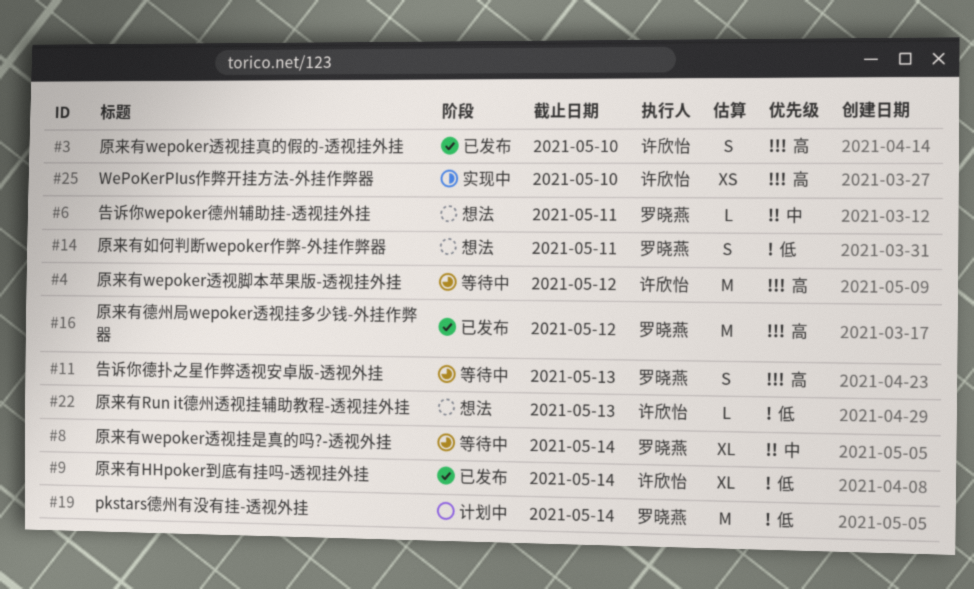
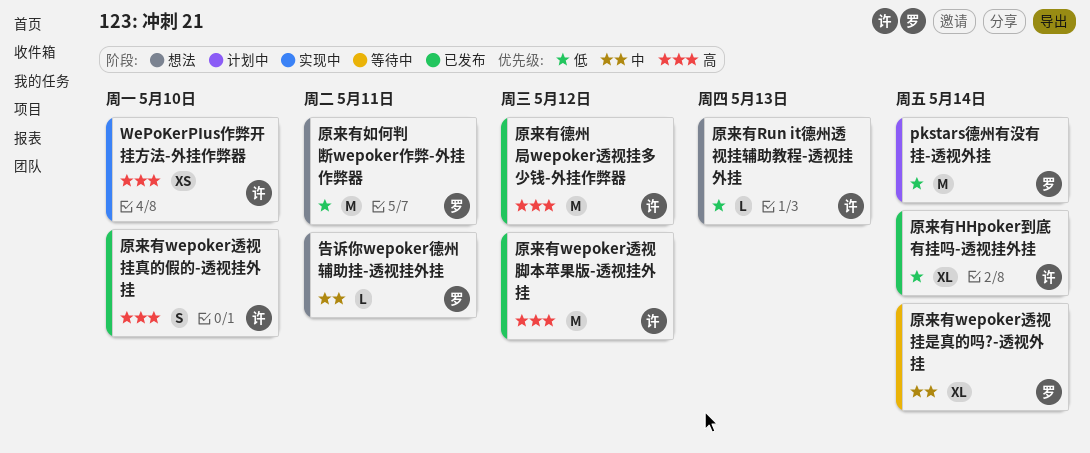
原来有wepoker透视脚本苹果版-透视挂外挂, status: 等待中 -> 已发布
原来有如何判断wepoker作弊-外挂作弊器, estimate: S -> M
原来有德州局wepoker透视挂多少钱-外挂作弊器, owner: 罗晓燕 -> 许欣怡
告诉你德扑之星作弊透视安卓版-透视外挂: present -> none

